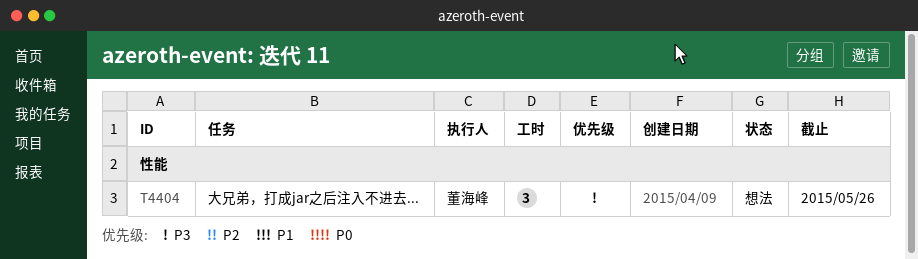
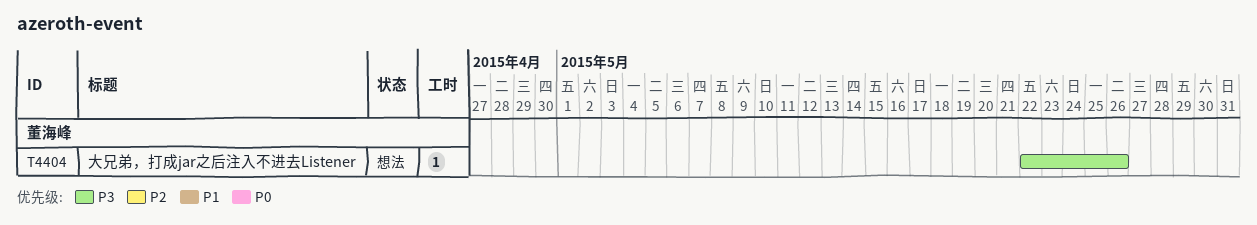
T4404, estimate: 3 -> 1

